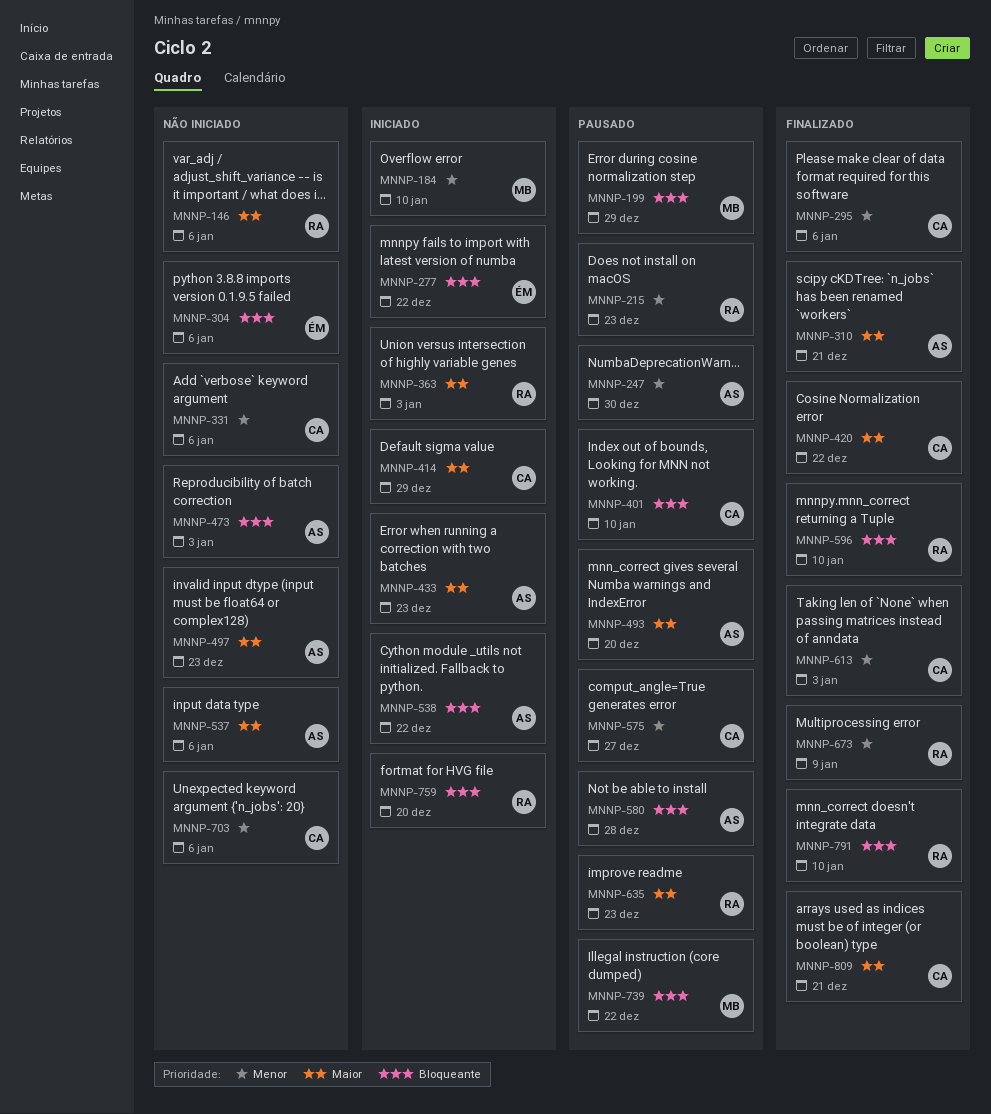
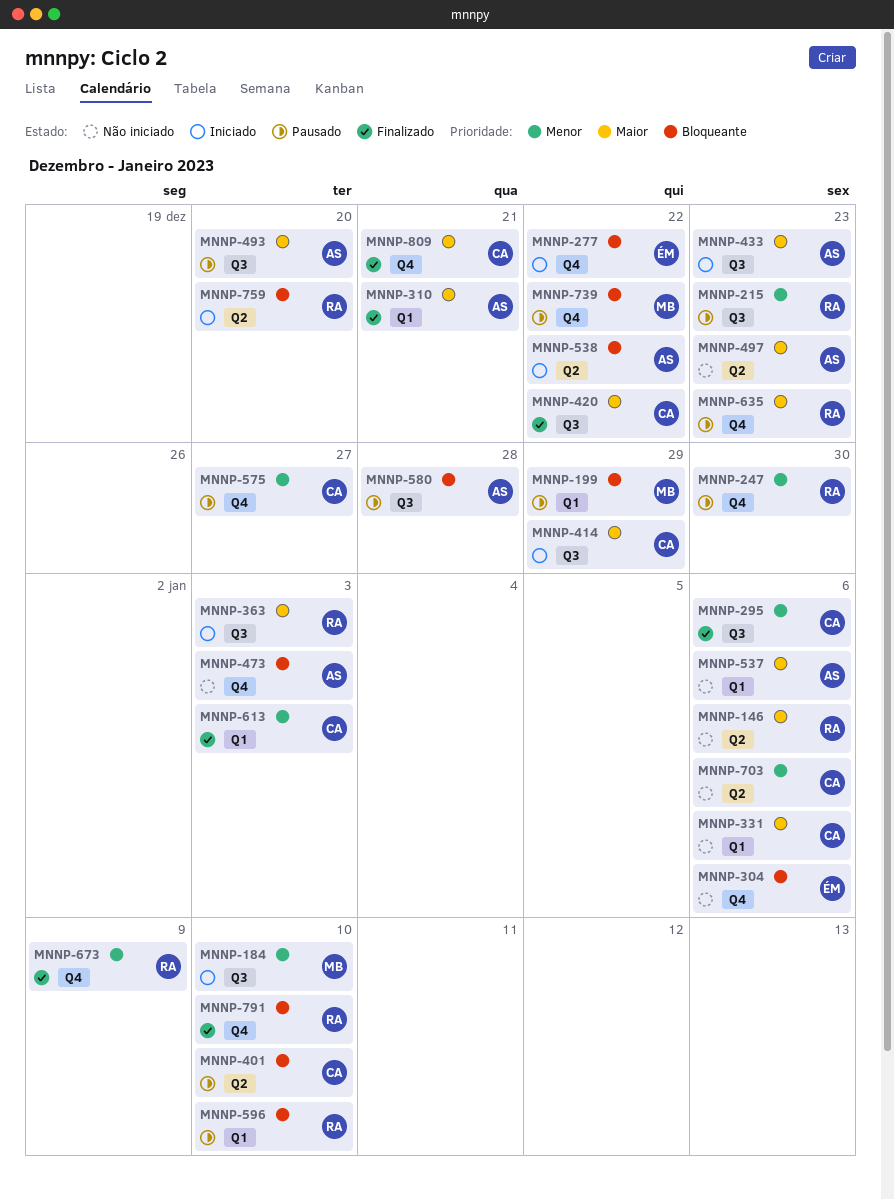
MNNP-247, owner: AS -> RA
MNNP-331, priority: Menor -> Maior
MNNP-596, status: Finalizado -> Pausado

